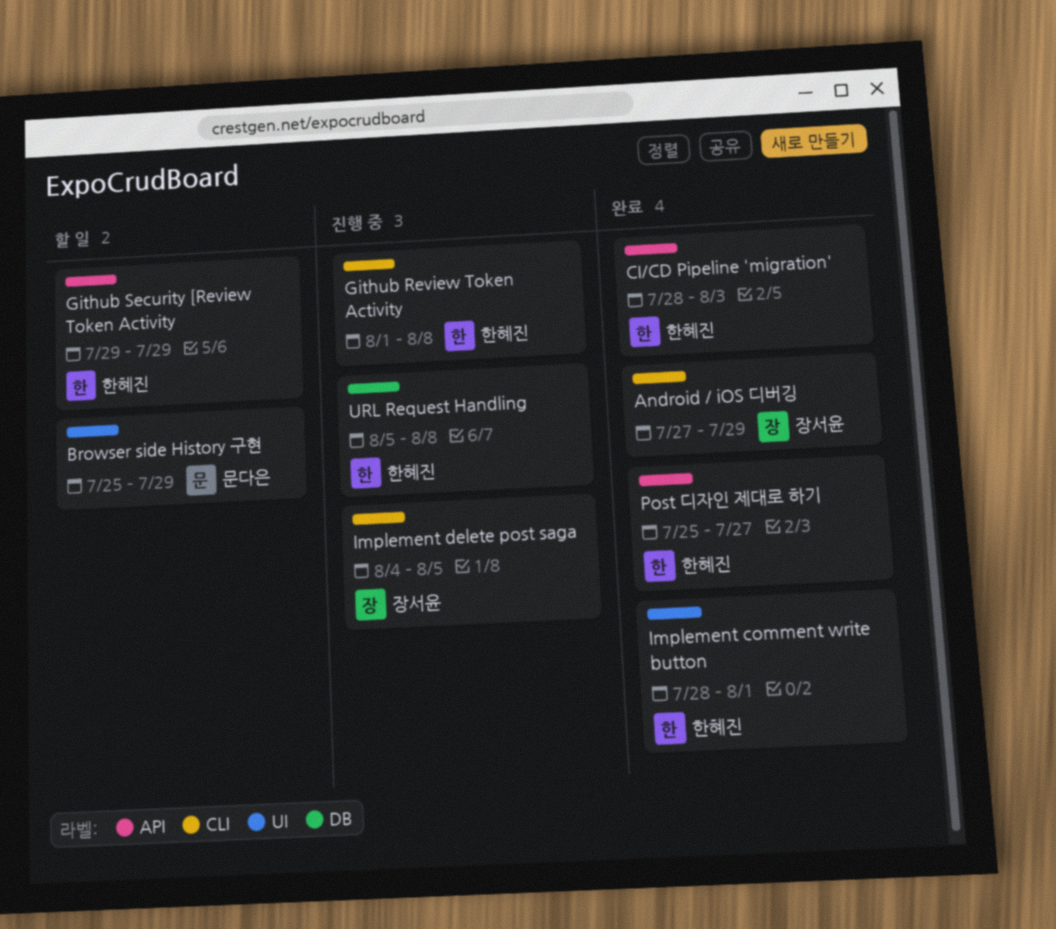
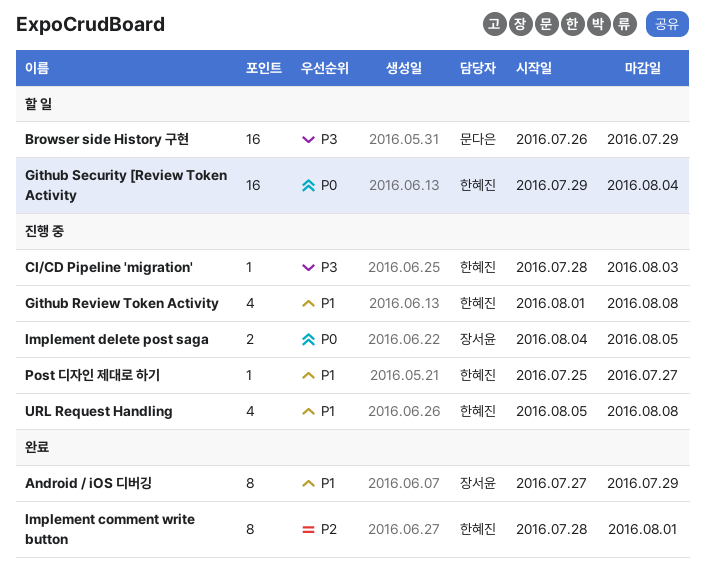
Browser side History 구현, start: Jul 25 -> Jul 26
CI/CD Pipeline 'migration', status: 완료 -> 진행 중
Github Security [Review Token Activity, due: Jul 29 -> Aug 4
Post 디자인 제대로 하기, status: 완료 -> 진행 중

